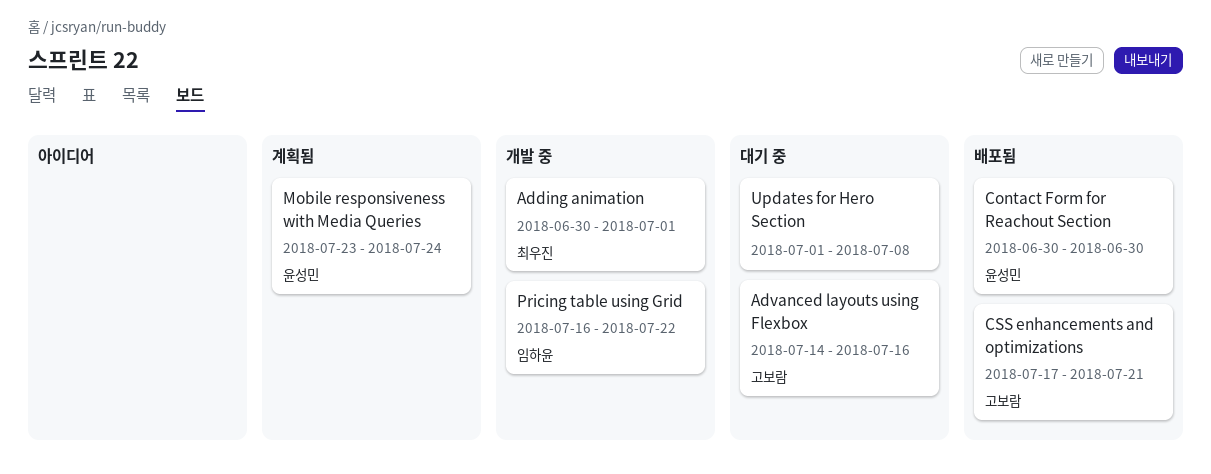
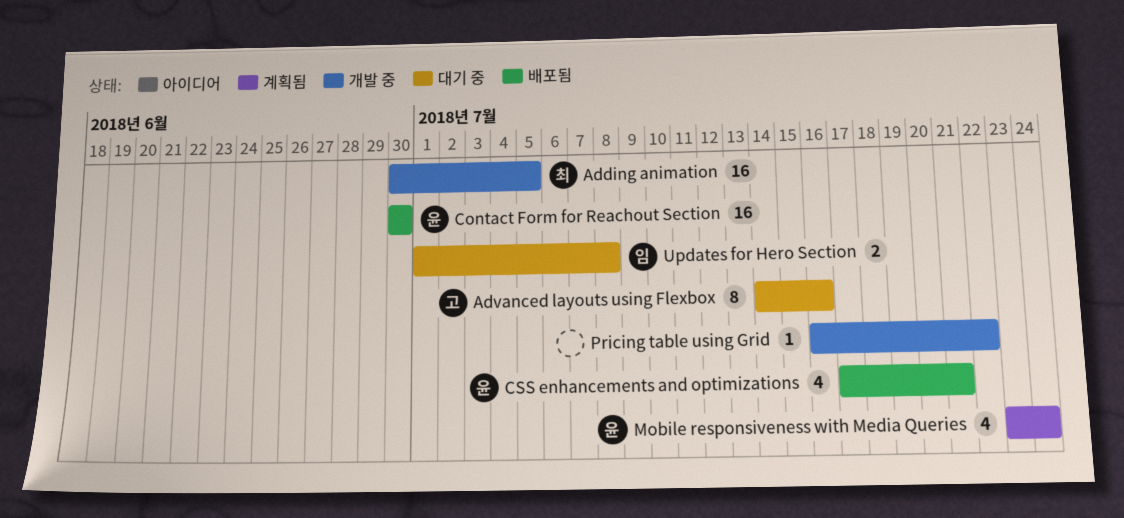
Adding animation, due: Jul 1 -> Jul 5
CSS enhancements and optimizations, owner: 고보람 -> 윤성민
Pricing table using Grid, owner: 임하윤 -> none
Updates for Hero Section, owner: none -> 임하윤

